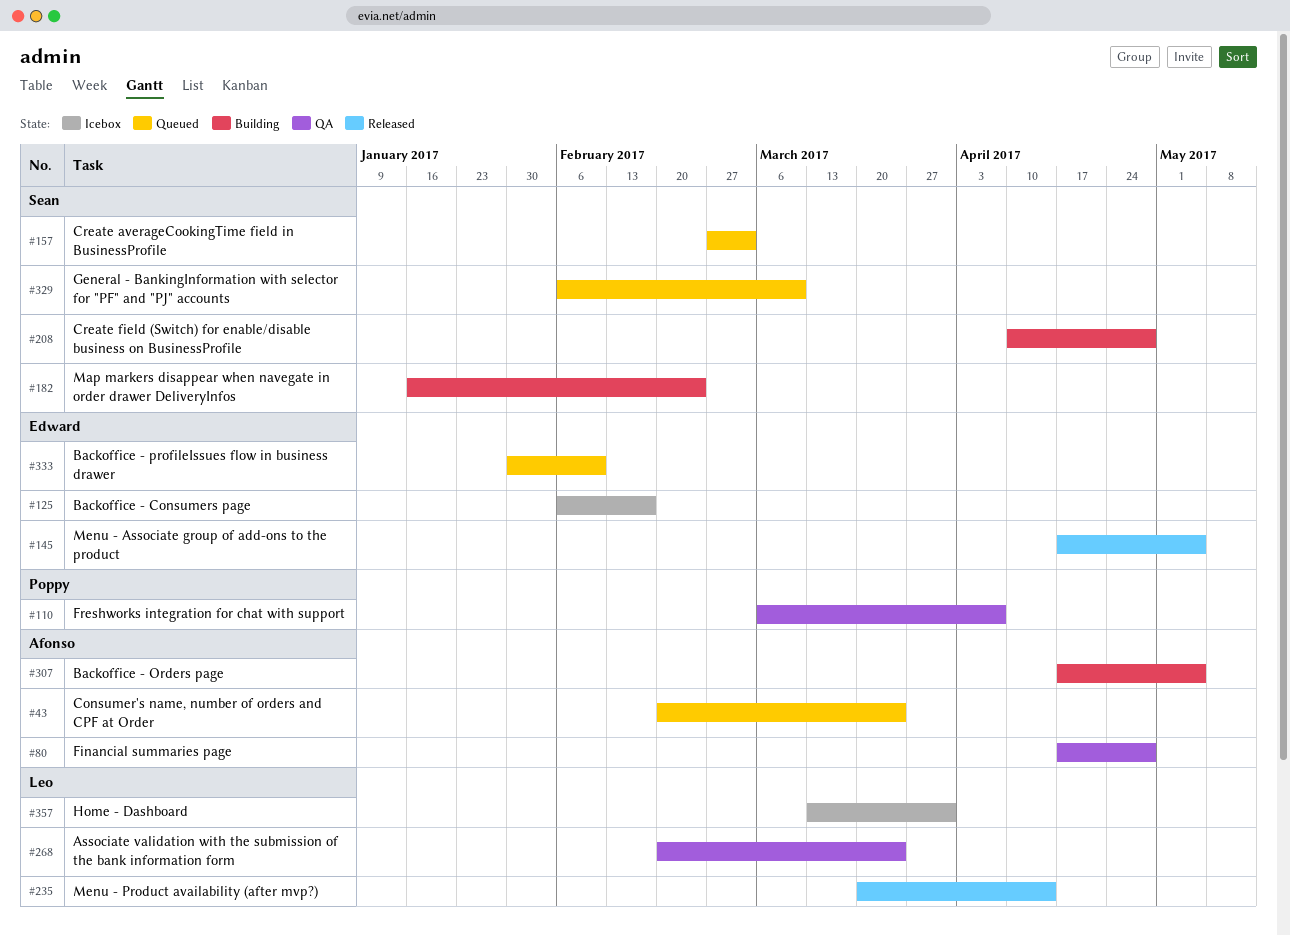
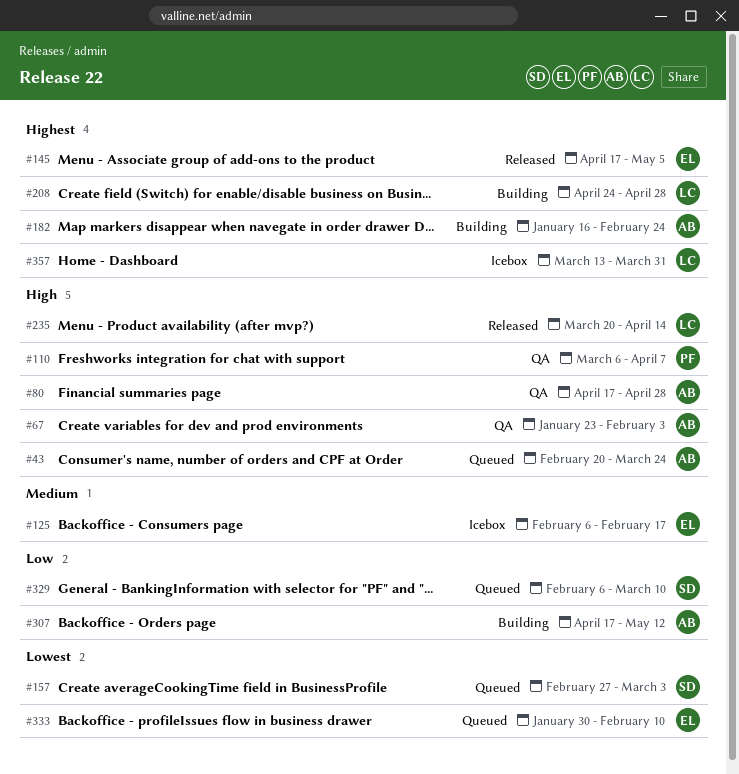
#67: none -> present
#182, owner: Sean -> Afonso
#208, owner: Sean -> Leo
#208, start: Apr 10 -> Apr 24
#268: present -> none
#307, due: May 5 -> May 12

